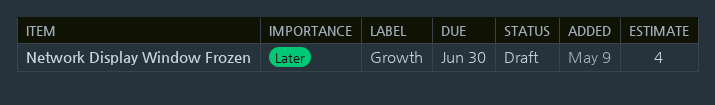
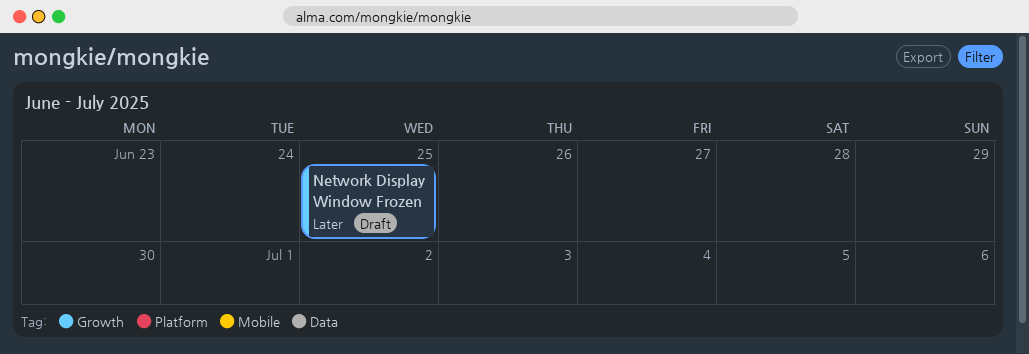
Network Display Window Frozen, due: Jun 30 -> Jun 25

